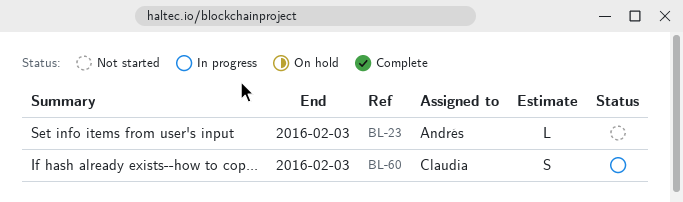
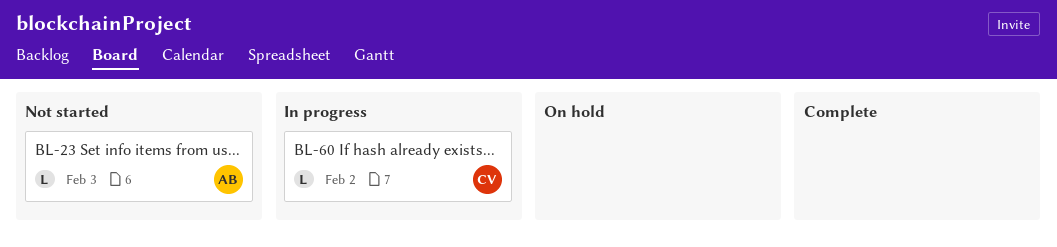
BL-60, estimate: S -> L
BL-60, due: Feb 3 -> Feb 2

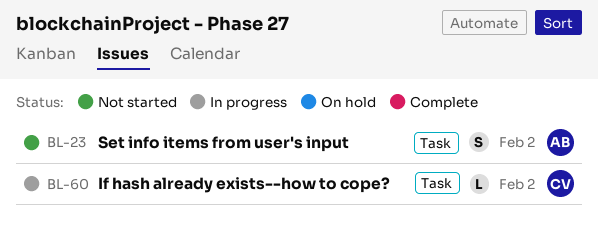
BL-23, estimate: L -> S
BL-23, due: Feb 3 -> Feb 2

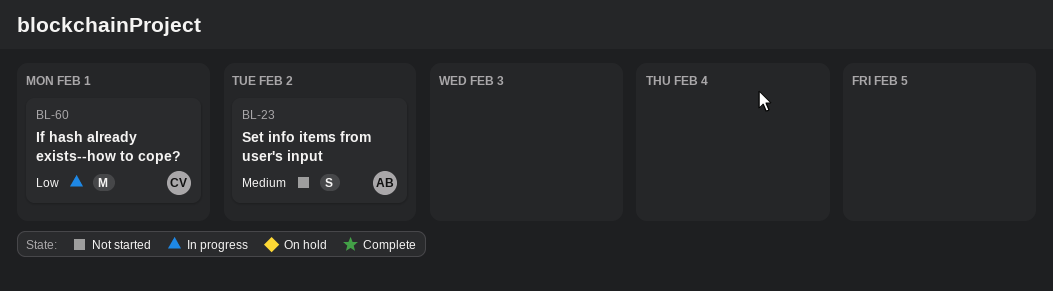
BL-60, estimate: L -> M
BL-60, due: Feb 2 -> Feb 1

